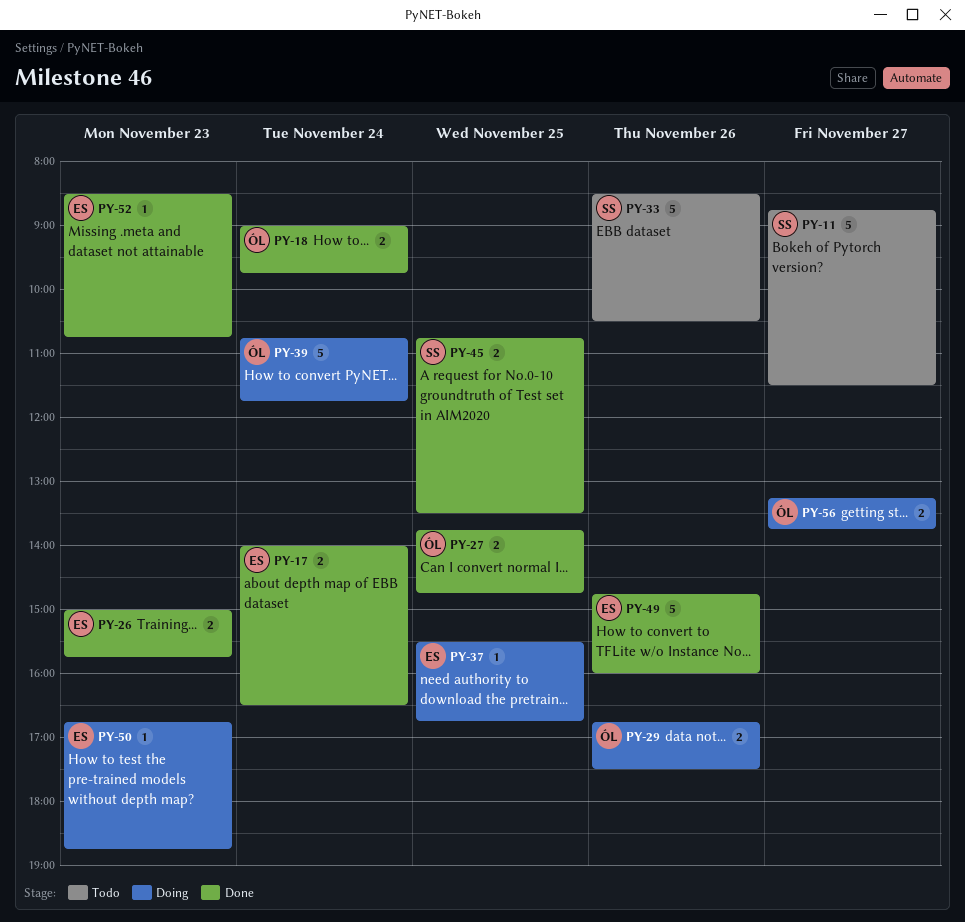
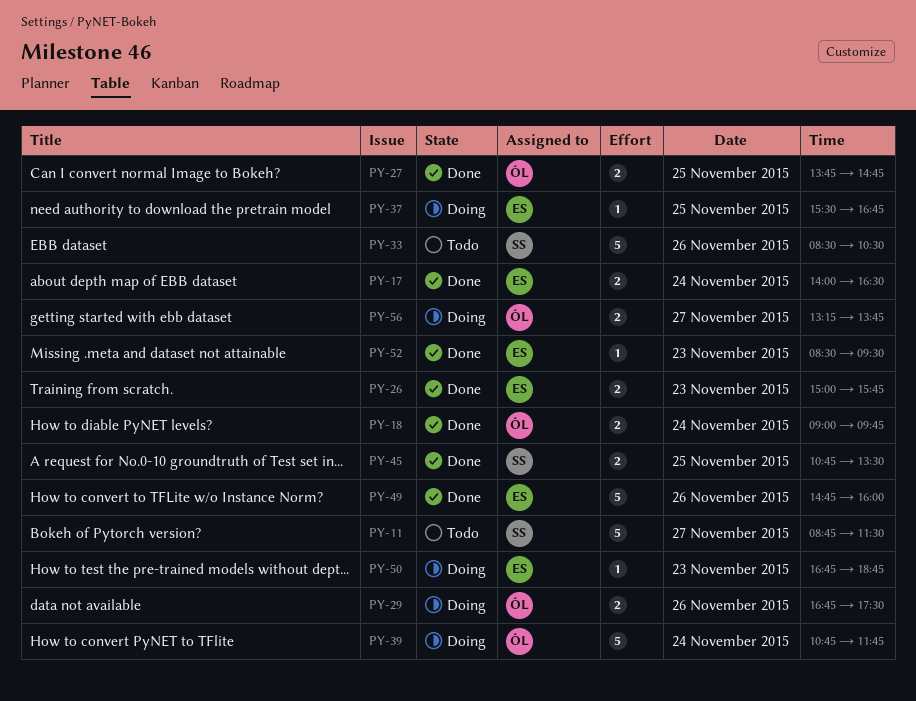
PY-52, ends: 10:45 -> 09:30

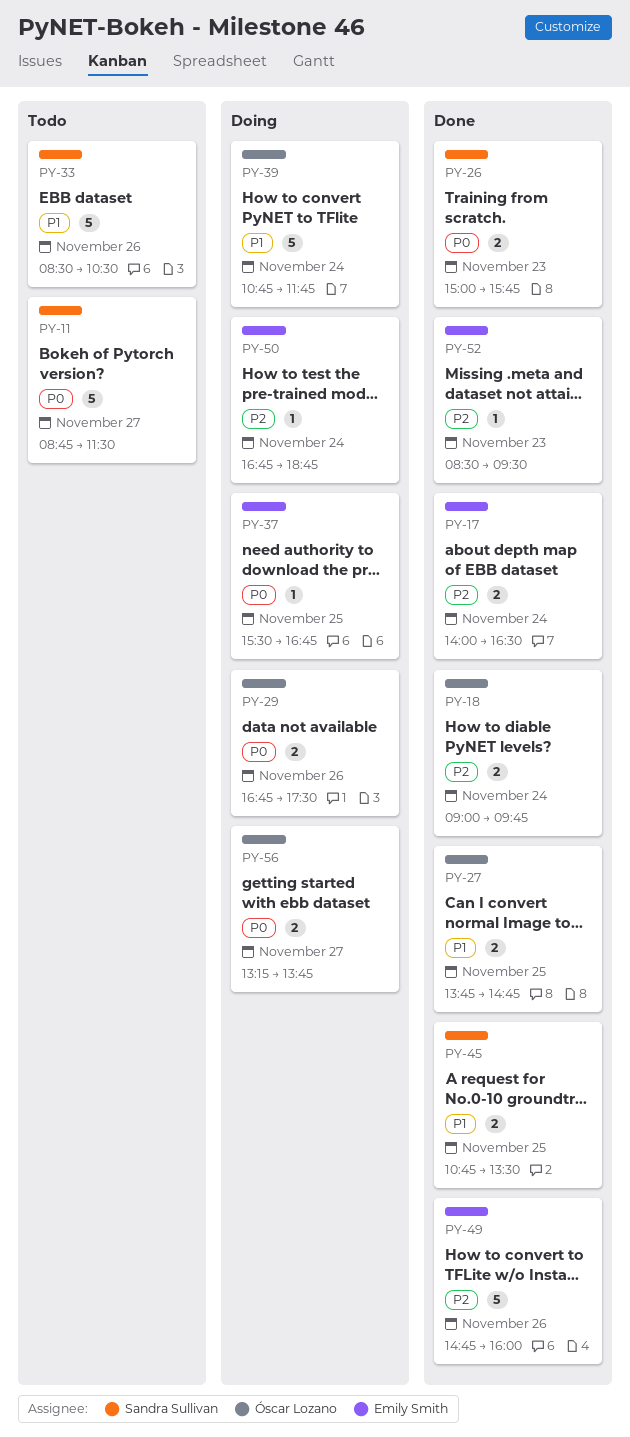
PY-26, owner: Emily Smith -> Sandra Sullivan
PY-50, day: Nov 23 -> Nov 24

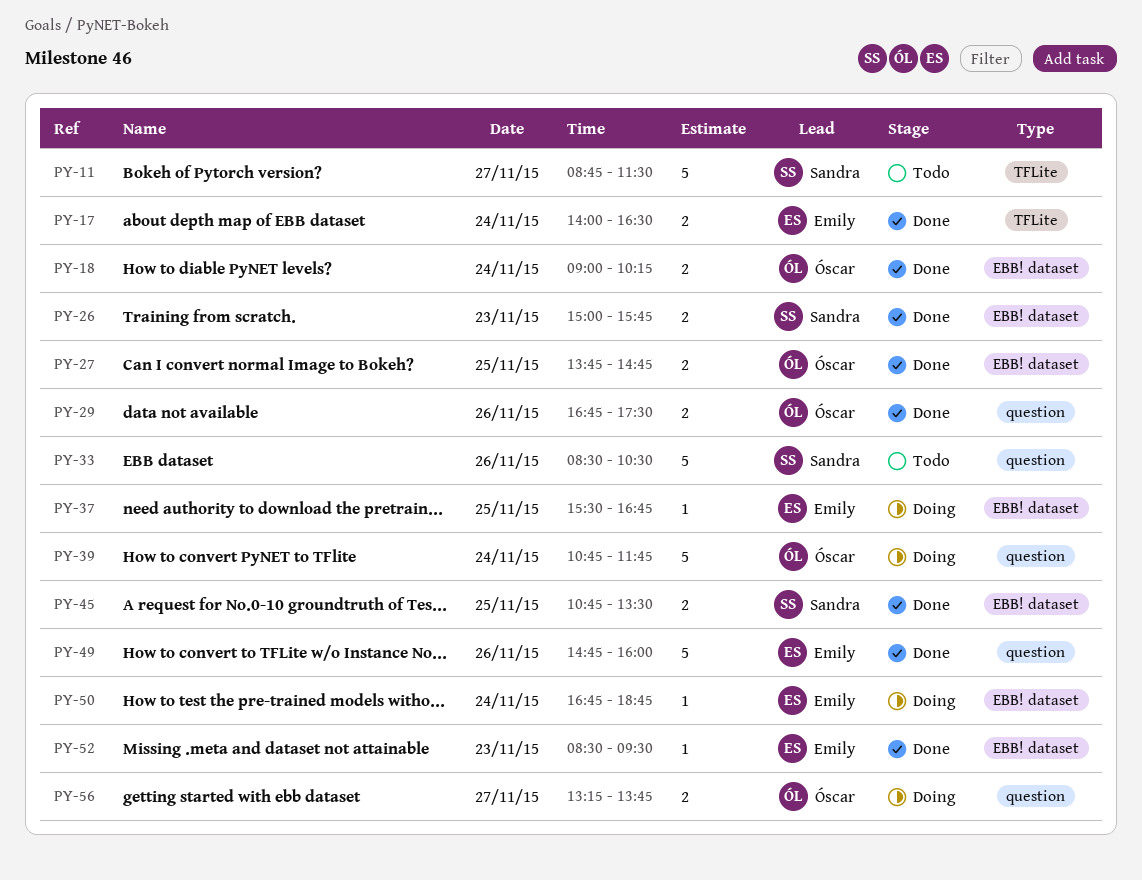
PY-18, ends: 09:45 -> 10:15
PY-29, status: Doing -> Done

